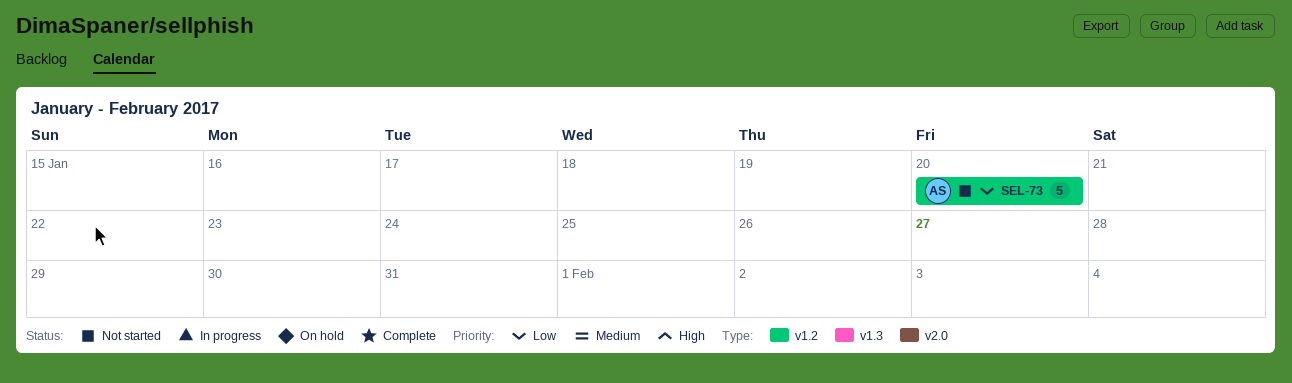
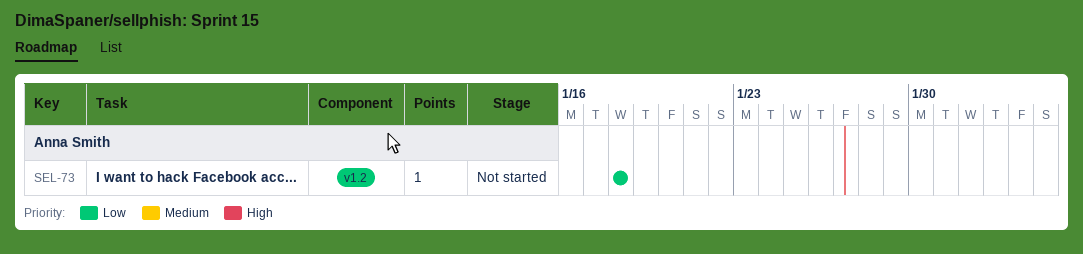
SEL-73, estimate: 5 -> 1
SEL-73, start: Jan 20 -> Jan 18
SEL-73, due: Jan 20 -> Jan 18

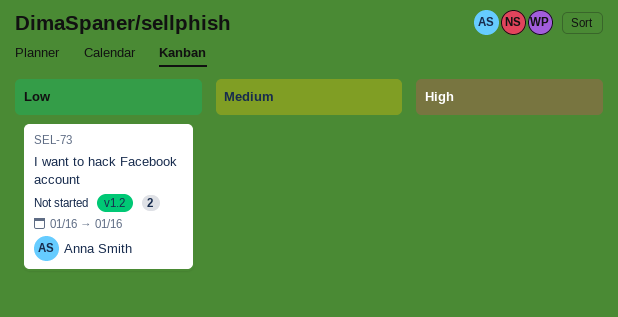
SEL-73, estimate: 1 -> 2
SEL-73, start: Jan 18 -> Jan 16
SEL-73, due: Jan 18 -> Jan 16

